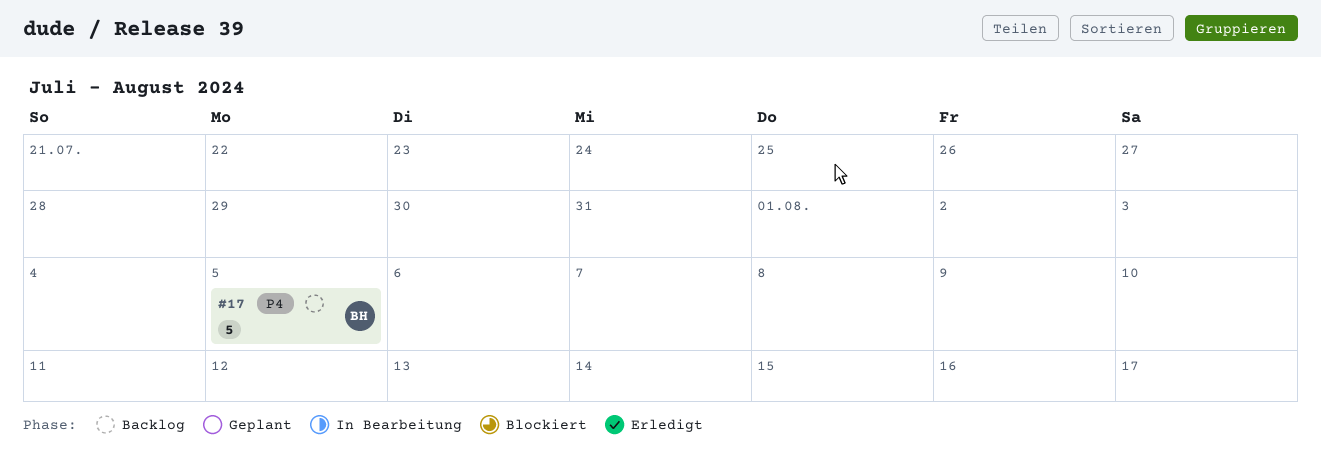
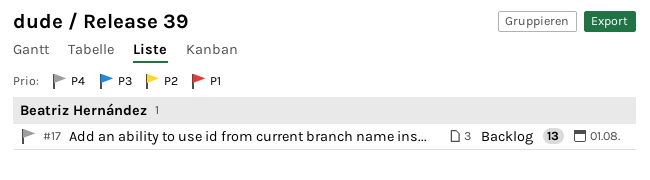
#17, estimate: 5 -> 13
#17, due: Aug 5 -> Aug 1

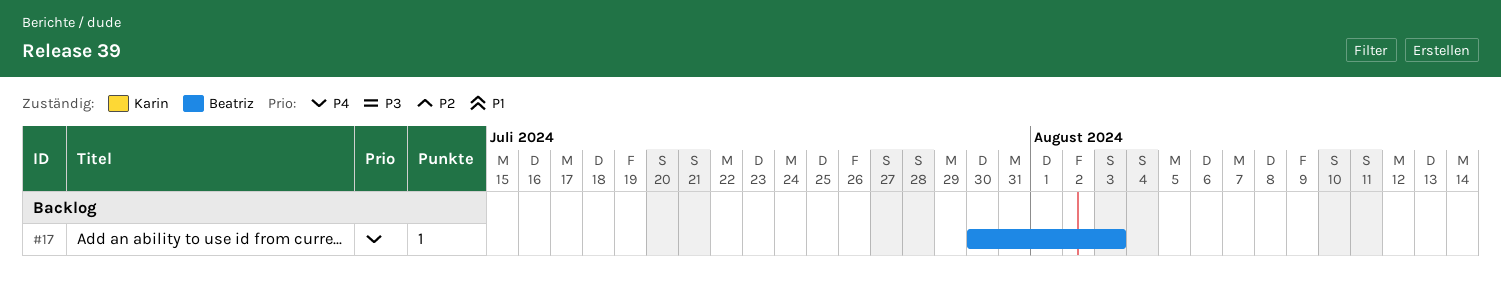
#17, estimate: 13 -> 1
#17, due: Aug 1 -> Aug 3

